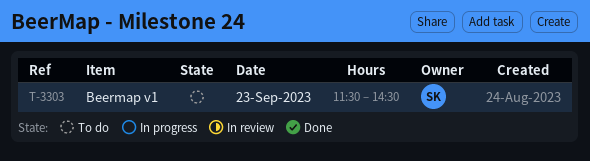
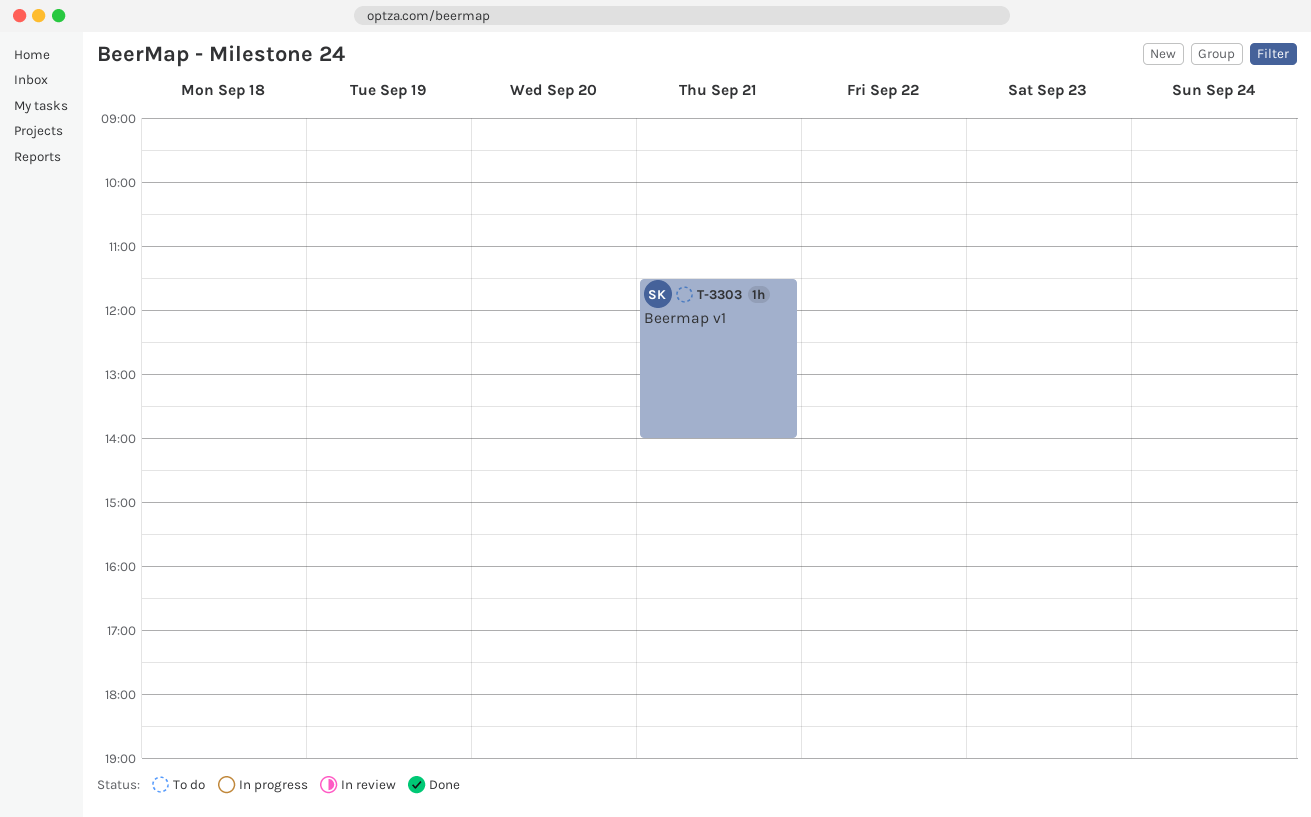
T-3303, day: Sep 23 -> Sep 21
T-3303, ends: 14:30 -> 14:00

